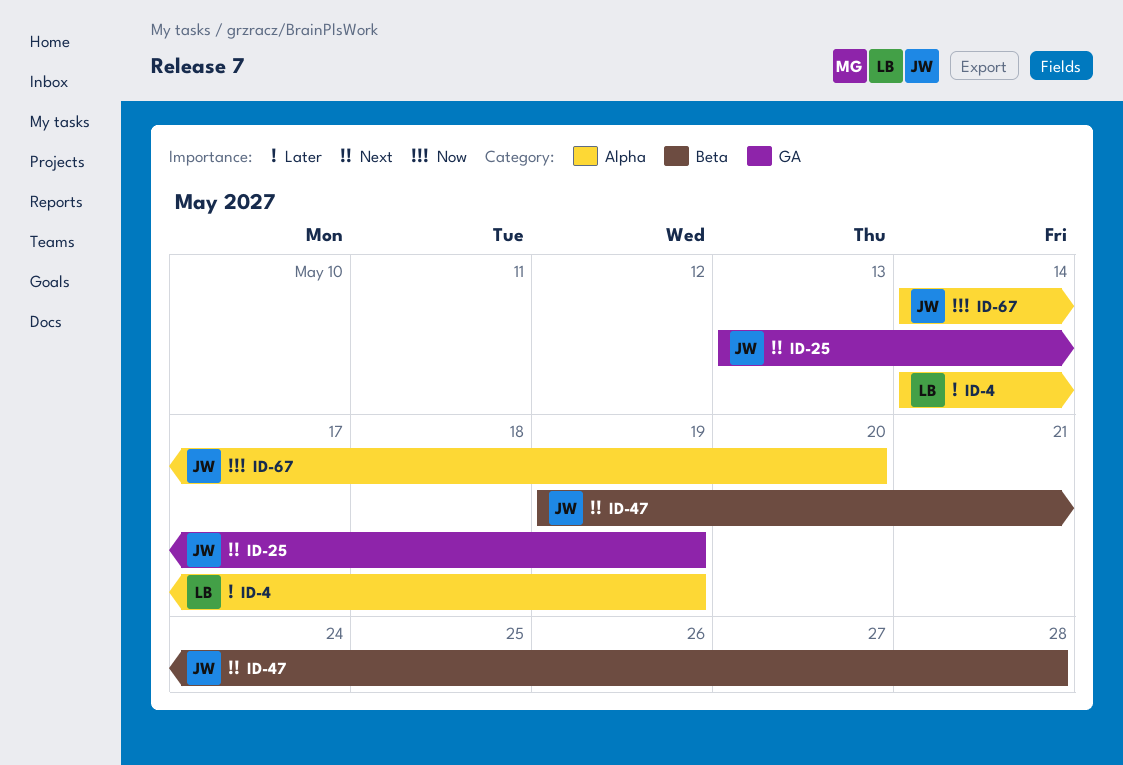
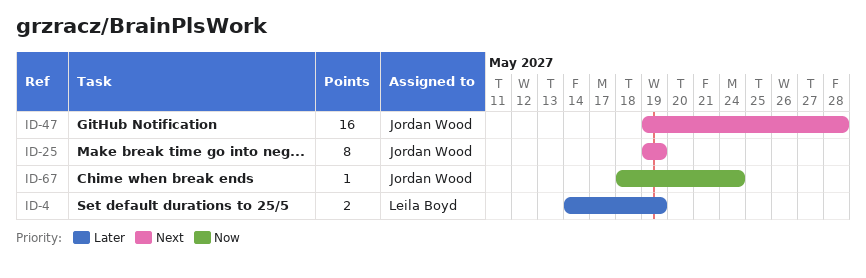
ID-25, start: May 13 -> May 19
ID-67, start: May 14 -> May 18
ID-67, due: May 20 -> May 24

